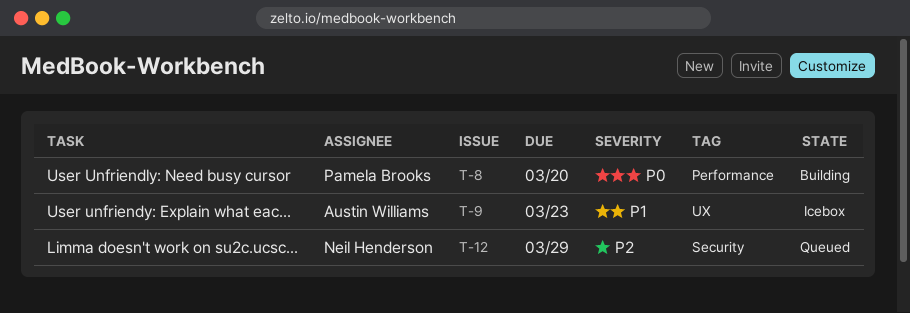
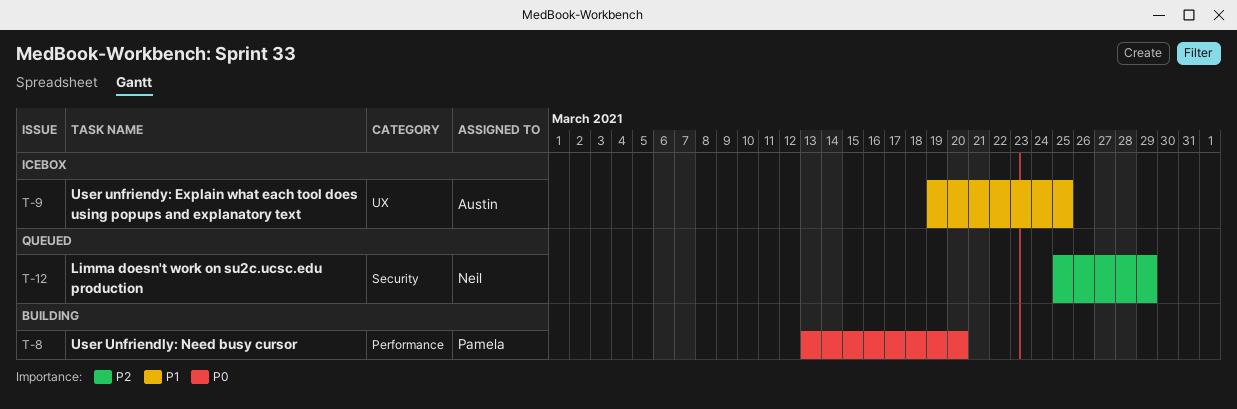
T-9, due: Mar 23 -> Mar 25

